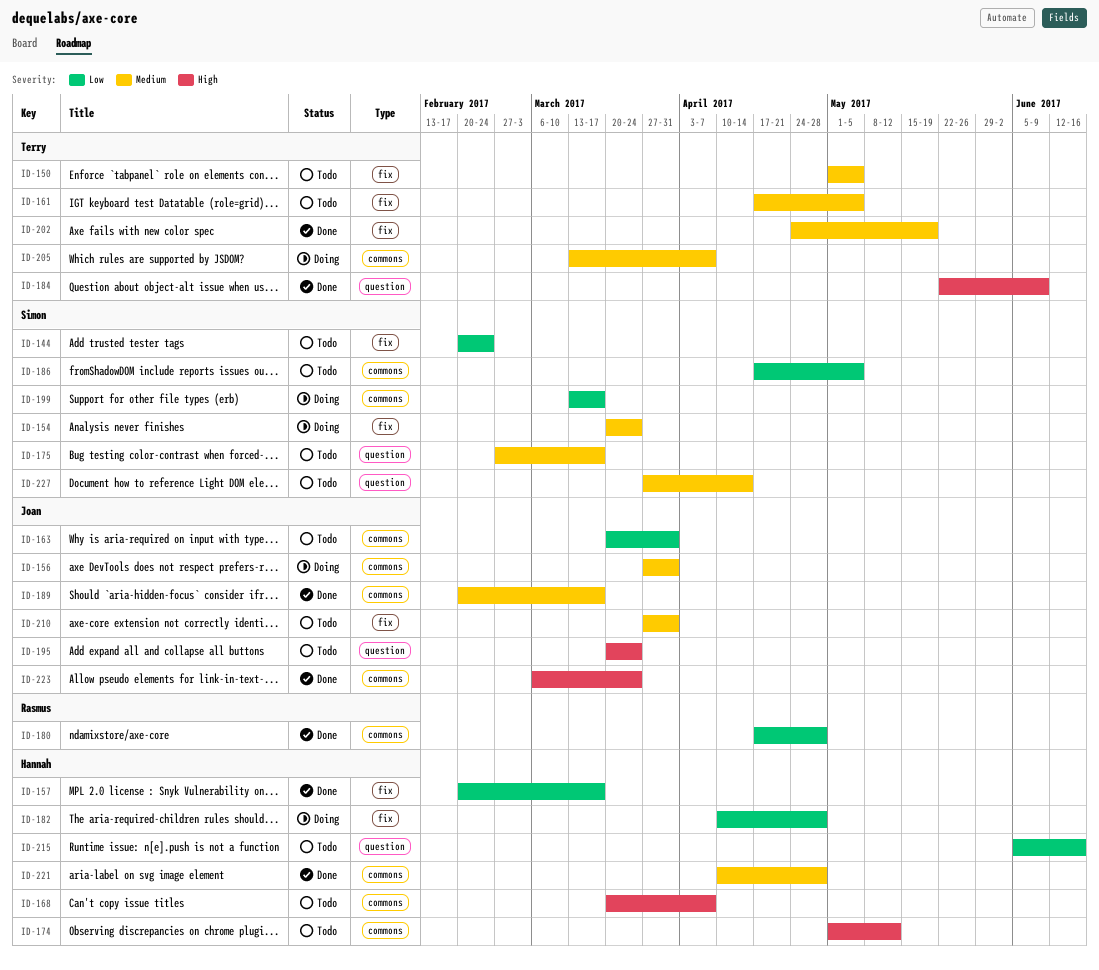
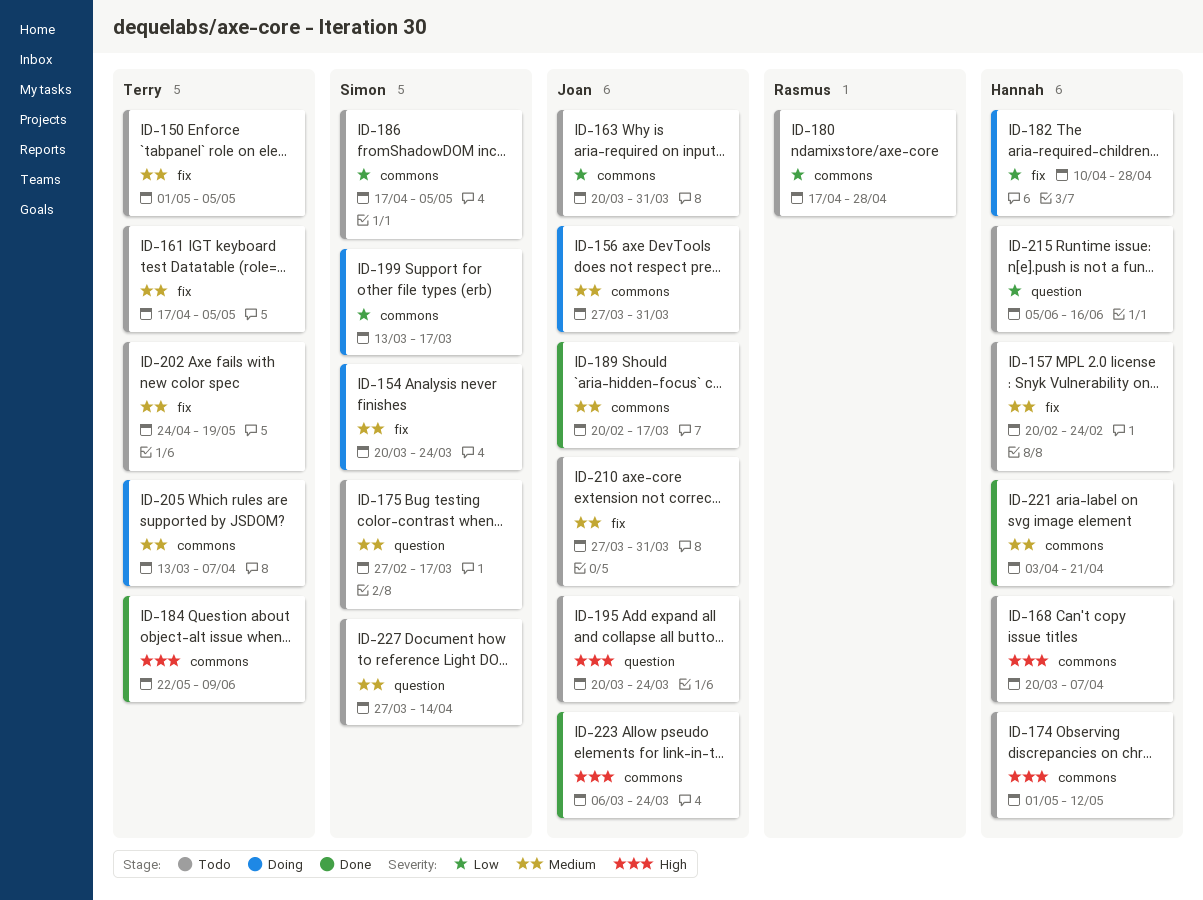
ID-144: present -> none
ID-157, status: Done -> Todo
ID-157, priority: Low -> Medium
ID-157, due: Mar 17 -> Feb 24
ID-180, status: Done -> Todo
ID-184, label: question -> commons
ID-202, status: Done -> Todo
ID-221, start: Apr 10 -> Apr 3
ID-221, due: Apr 28 -> Apr 21

